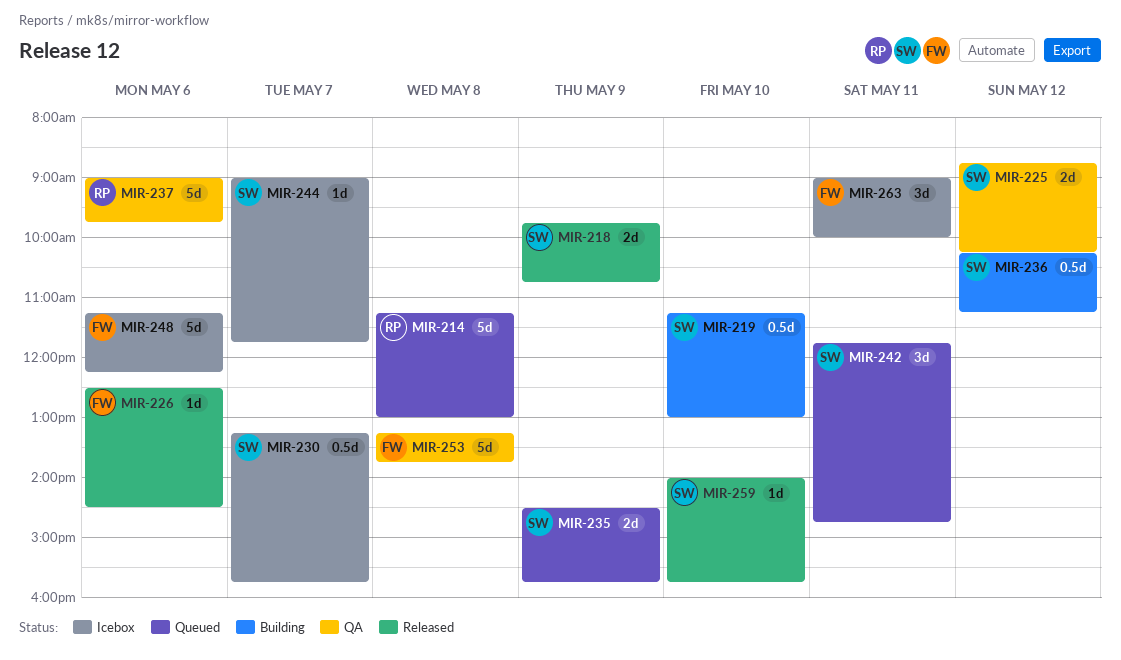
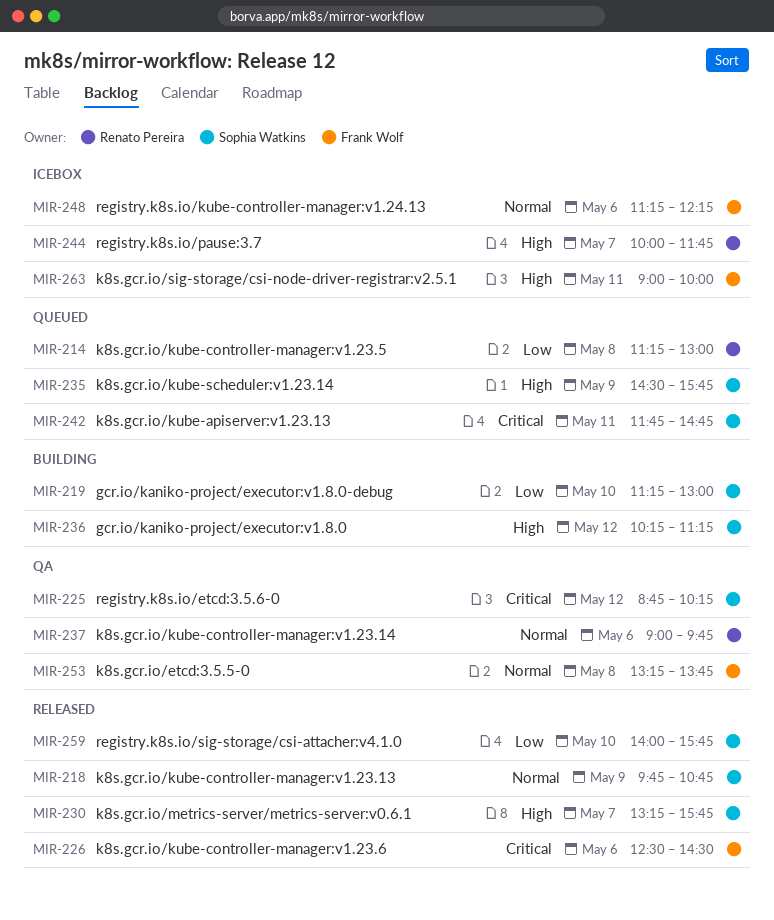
MIR-230, status: Icebox -> Released
MIR-244, owner: Sophia Watkins -> Renato Pereira
MIR-244, begins: 09:00 -> 10:00

